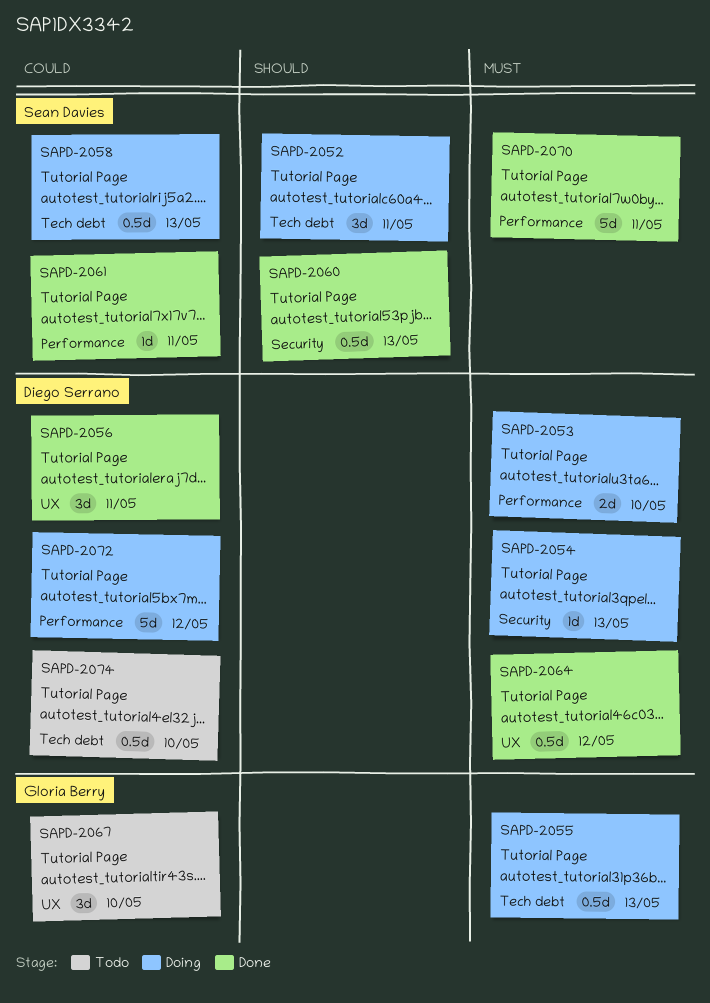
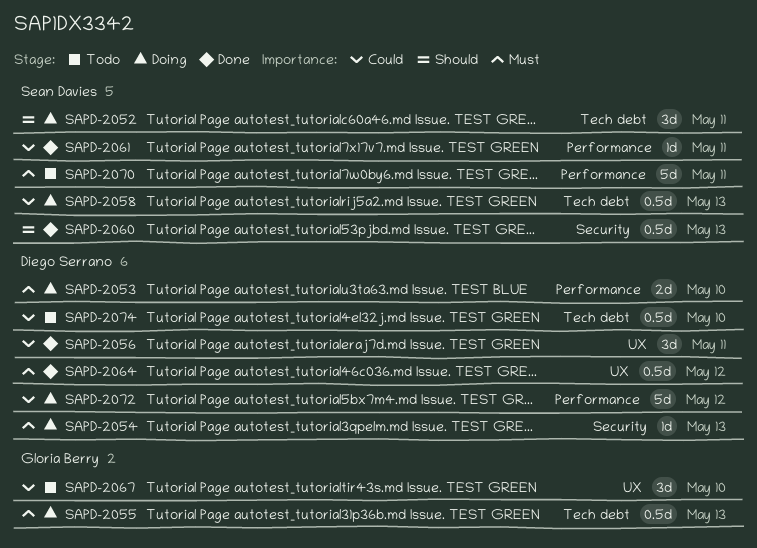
SAPD-2070, status: Done -> Todo

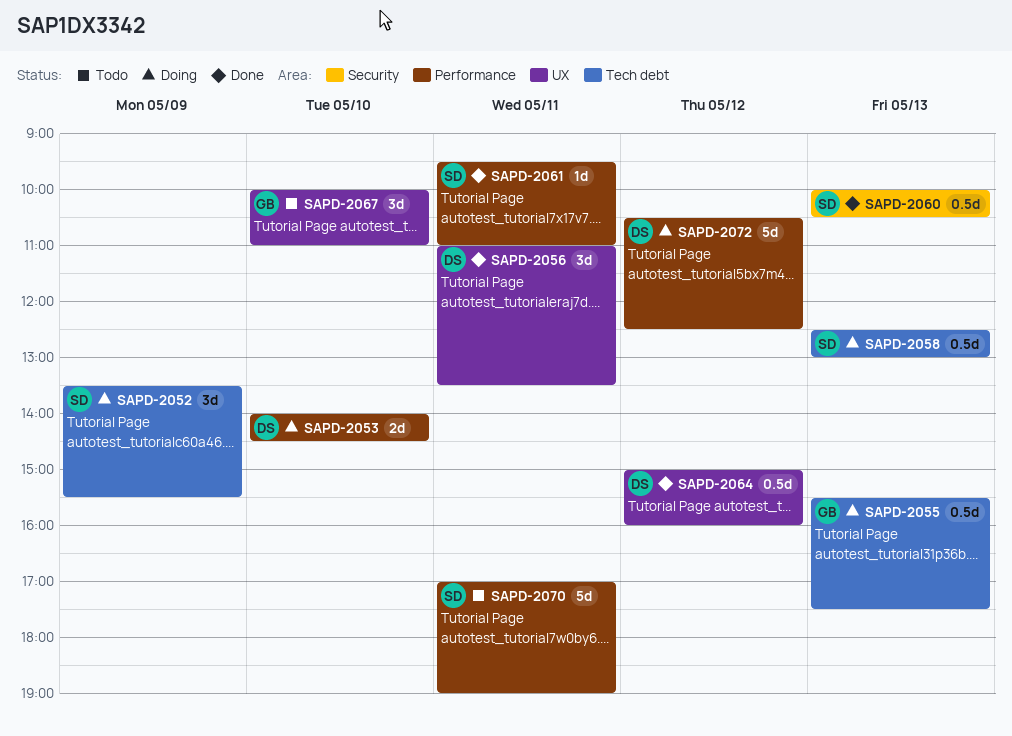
SAPD-2052, day: May 11 -> May 9
SAPD-2054: present -> none
SAPD-2074: present -> none

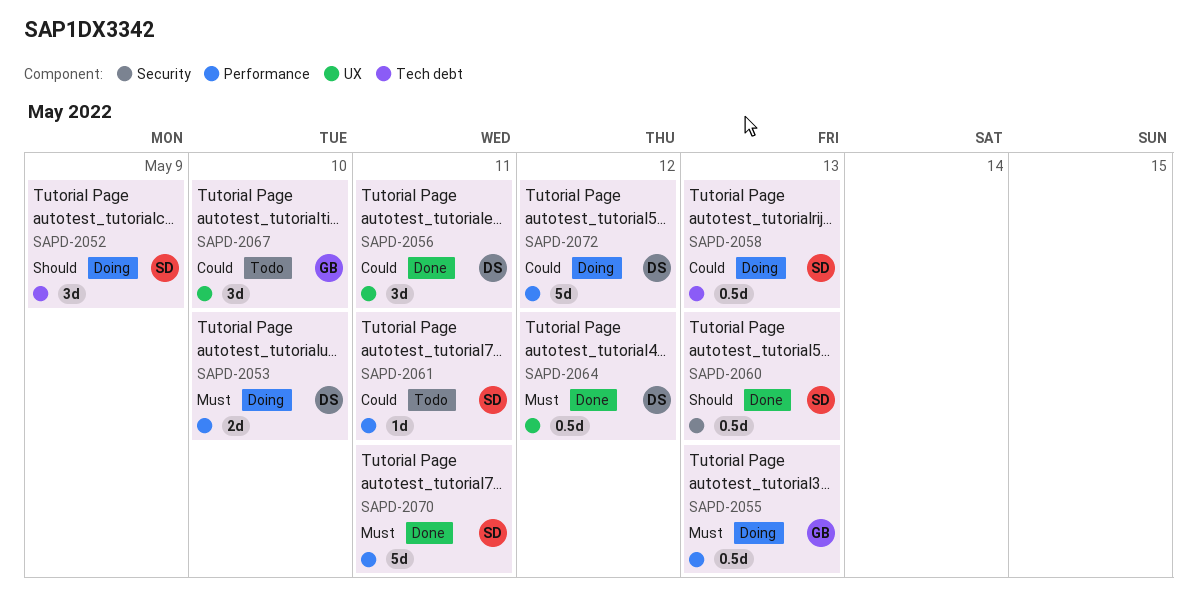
SAPD-2055, label: Tech debt -> Performance
SAPD-2061, status: Done -> Todo
SAPD-2070, status: Todo -> Done

